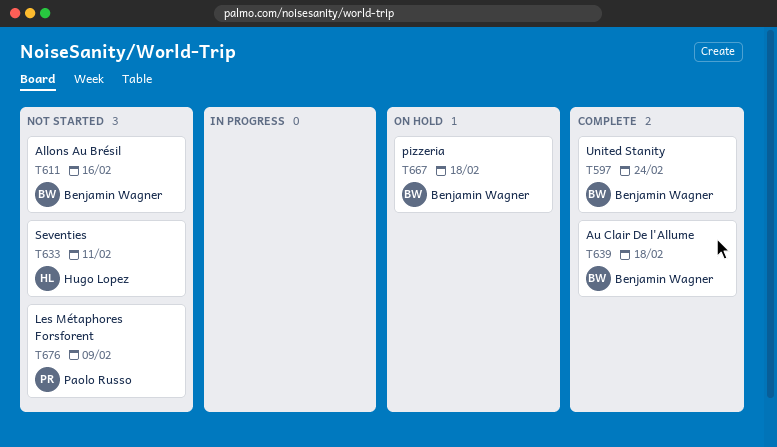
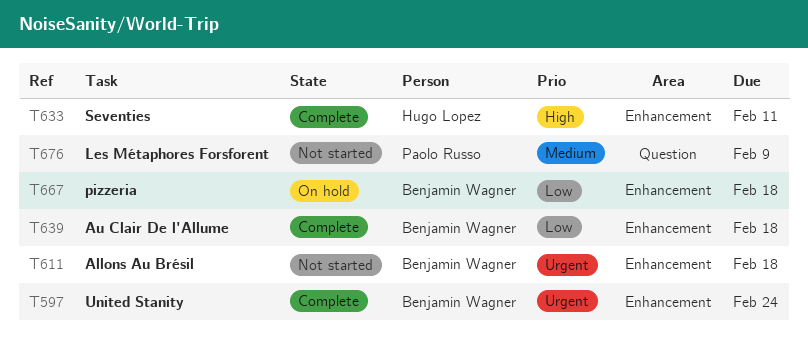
T611, due: Feb 16 -> Feb 18
T633, status: Not started -> Complete

